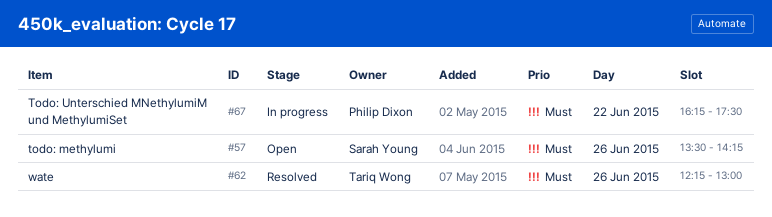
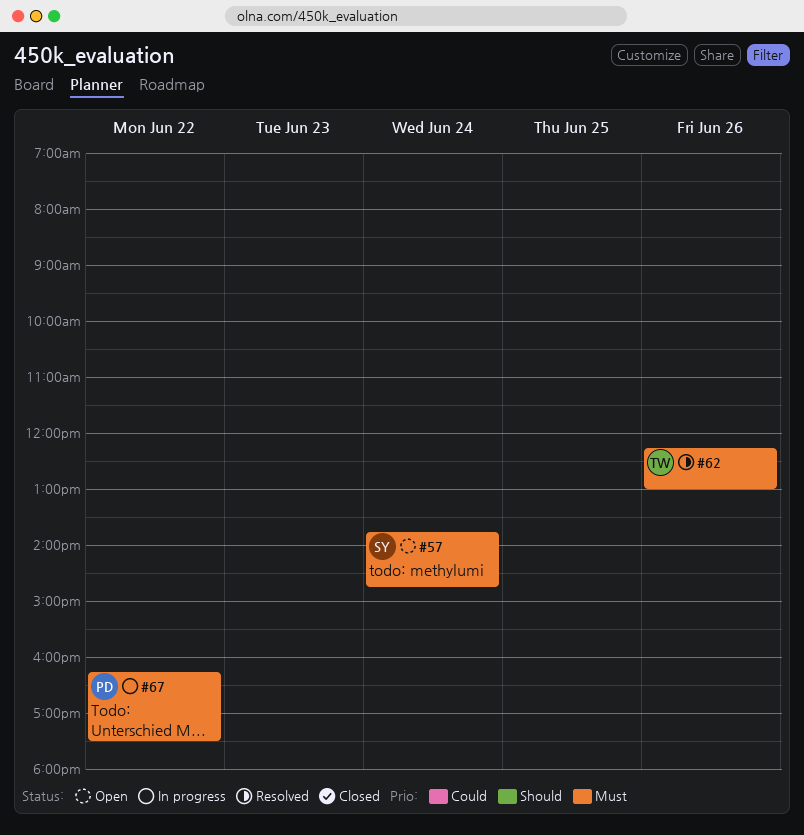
#57, day: Jun 26 -> Jun 24
#57, begins: 13:30 -> 13:45
#57, ends: 14:15 -> 14:45

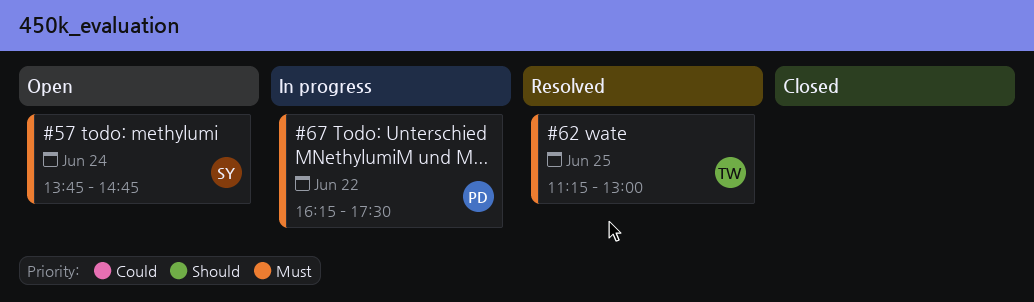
#62, day: Jun 26 -> Jun 25
#62, begins: 12:15 -> 11:15

